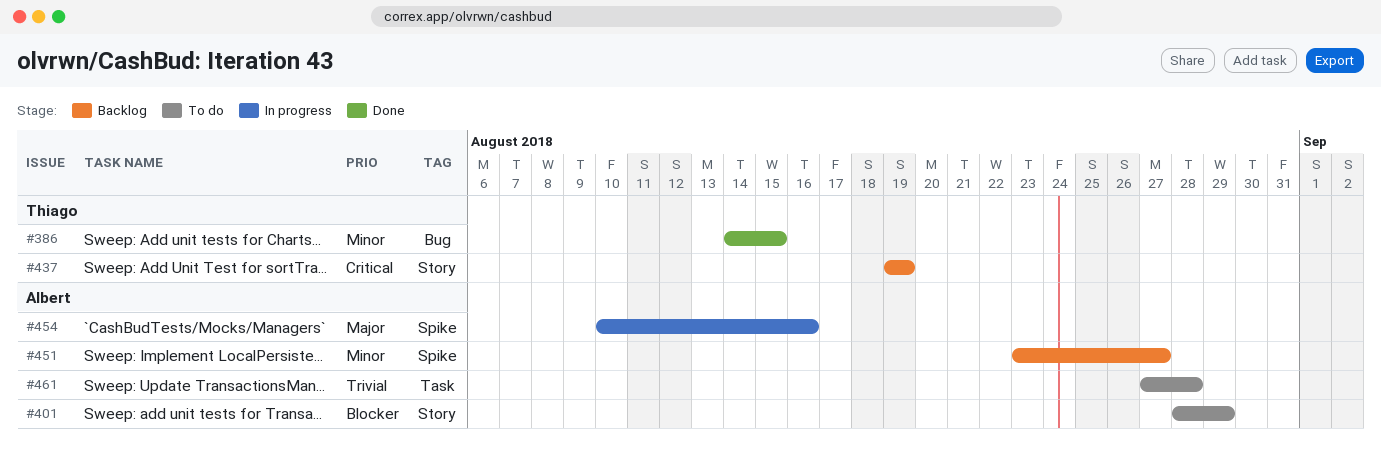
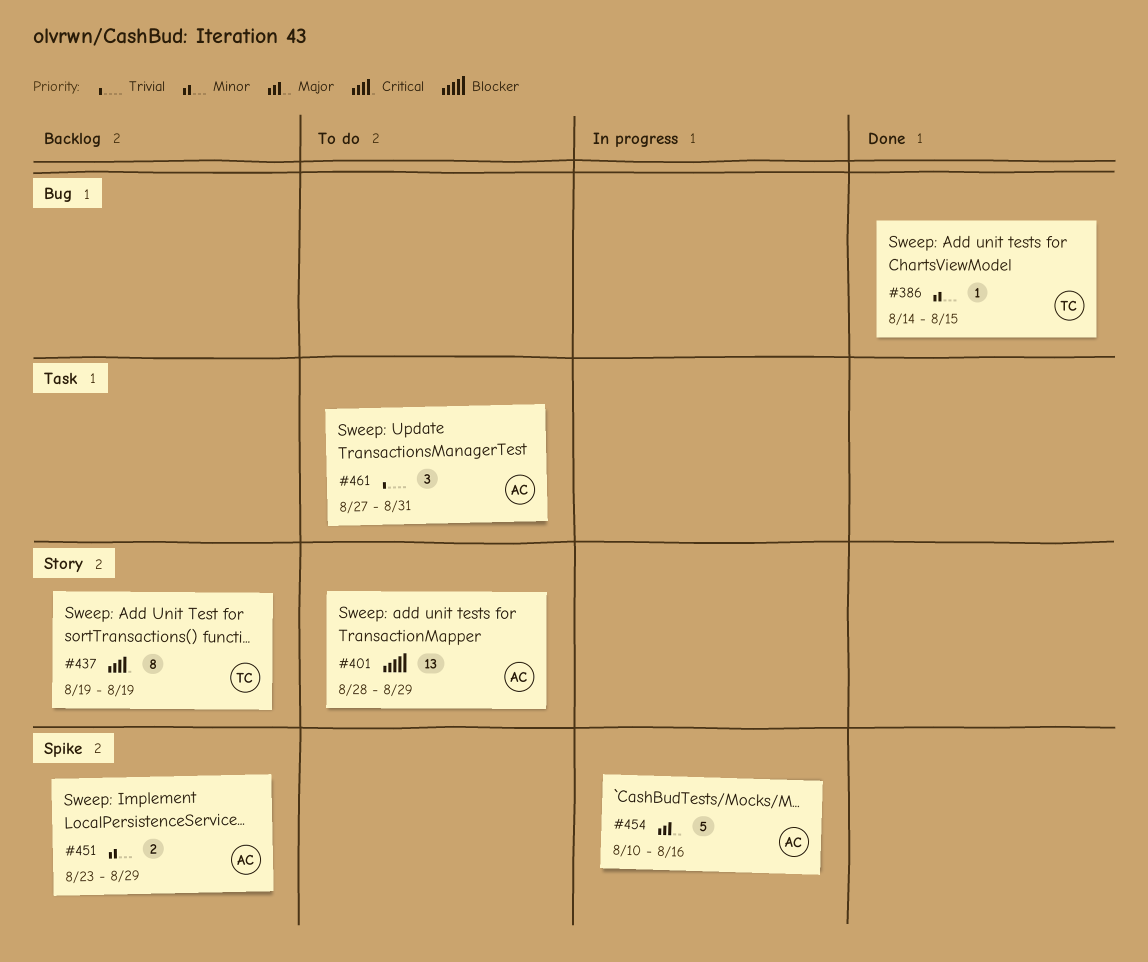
#451, due: Aug 27 -> Aug 29
#461, due: Aug 28 -> Aug 31

